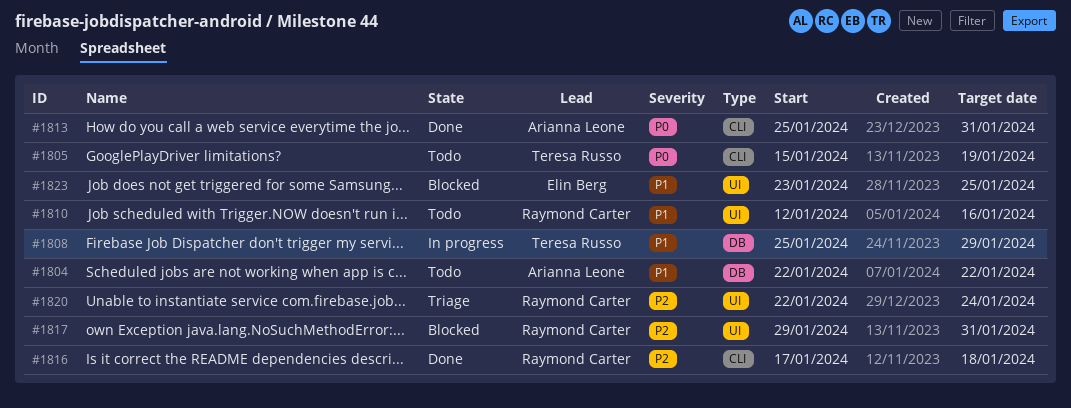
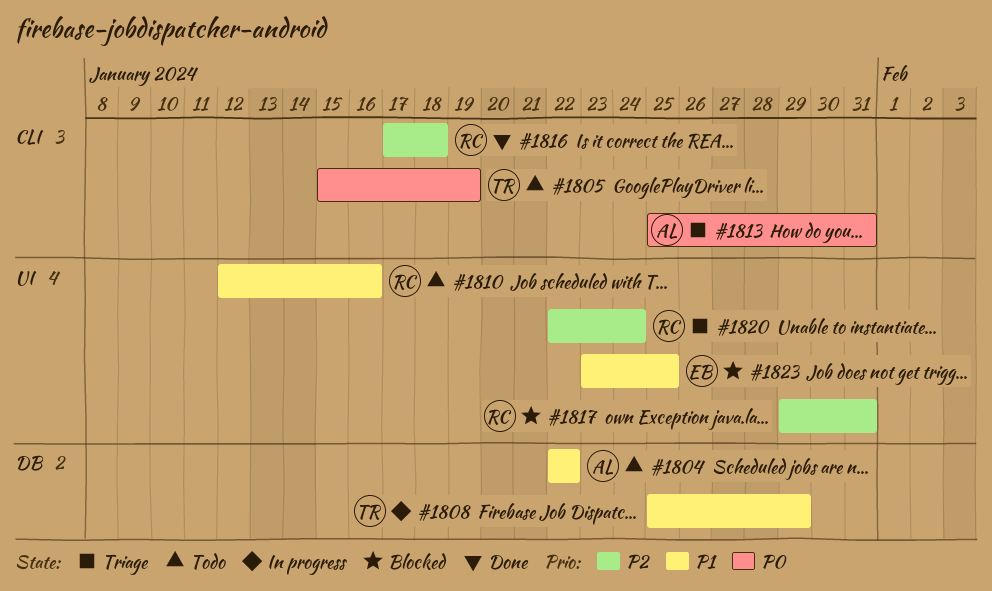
#1813, status: Done -> Triage

